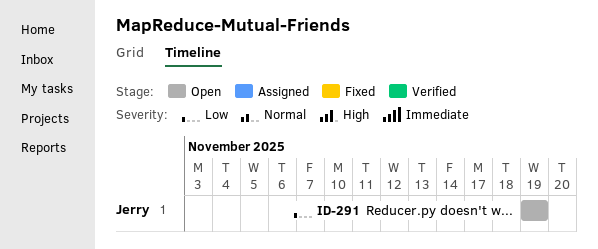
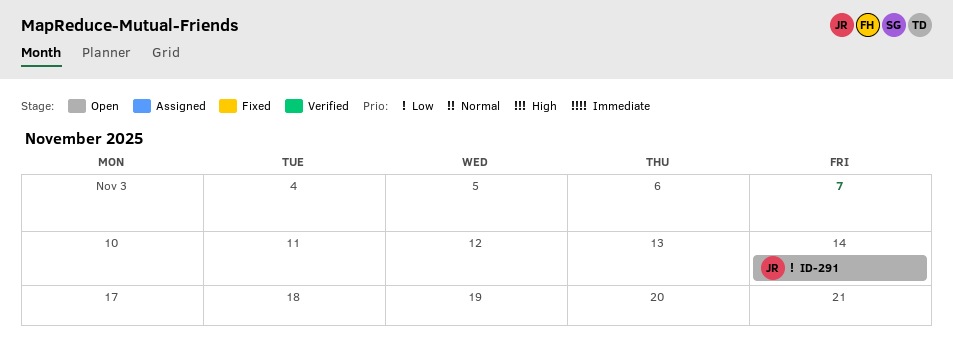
ID-291, start: Nov 19 -> Nov 14
ID-291, due: Nov 19 -> Nov 14

